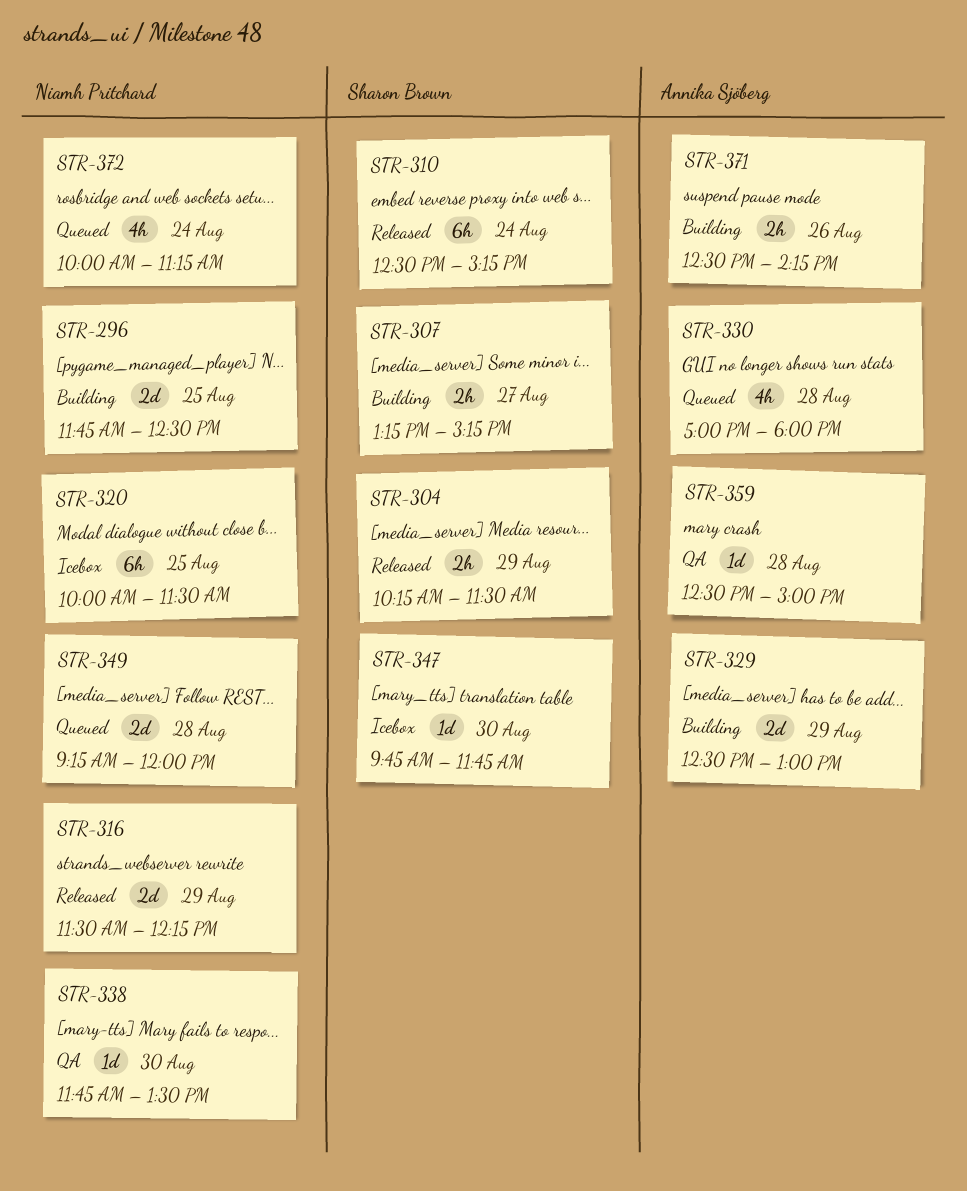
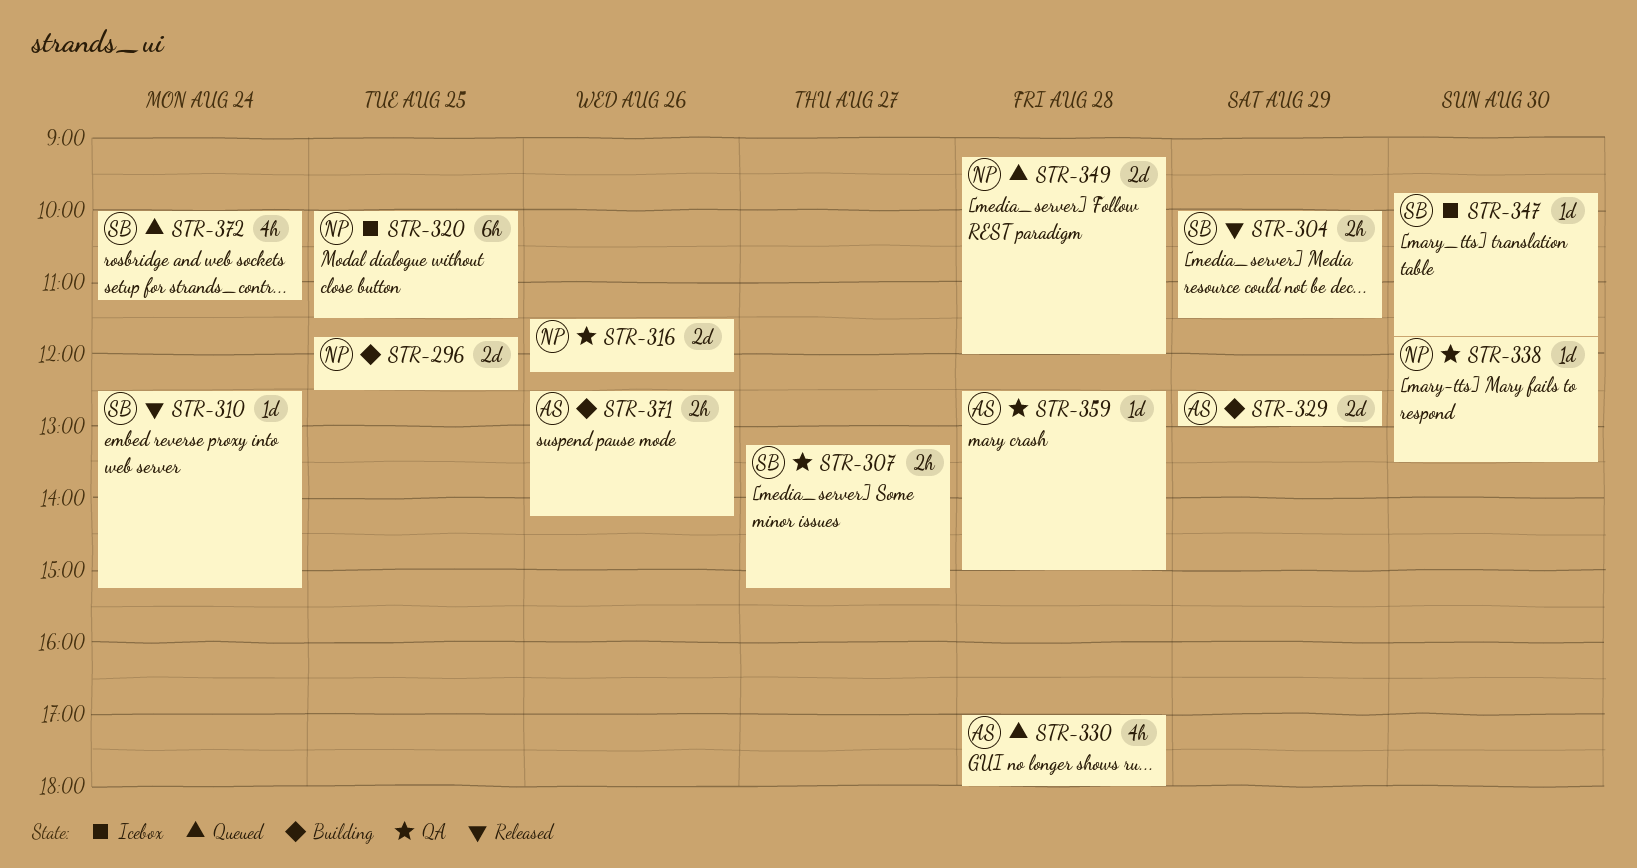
STR-304, begins: 10:15 -> 10:00
STR-307, status: Building -> QA
STR-310, estimate: 6h -> 1d
STR-316, status: Released -> QA
STR-316, day: Aug 29 -> Aug 26
STR-372, owner: Niamh Pritchard -> Sharon Brown

